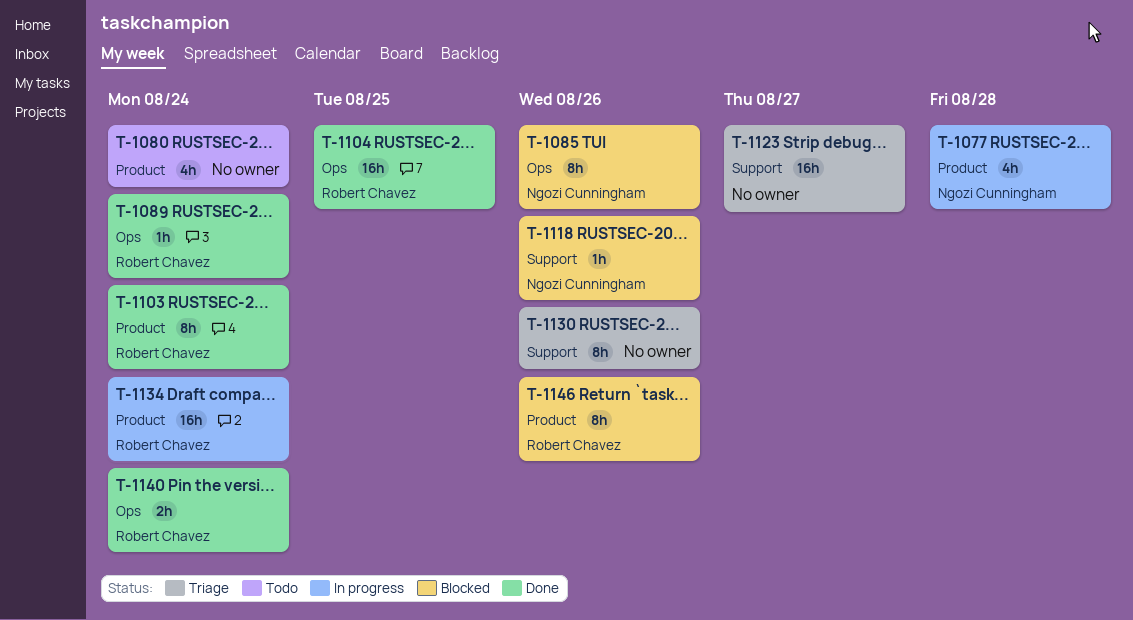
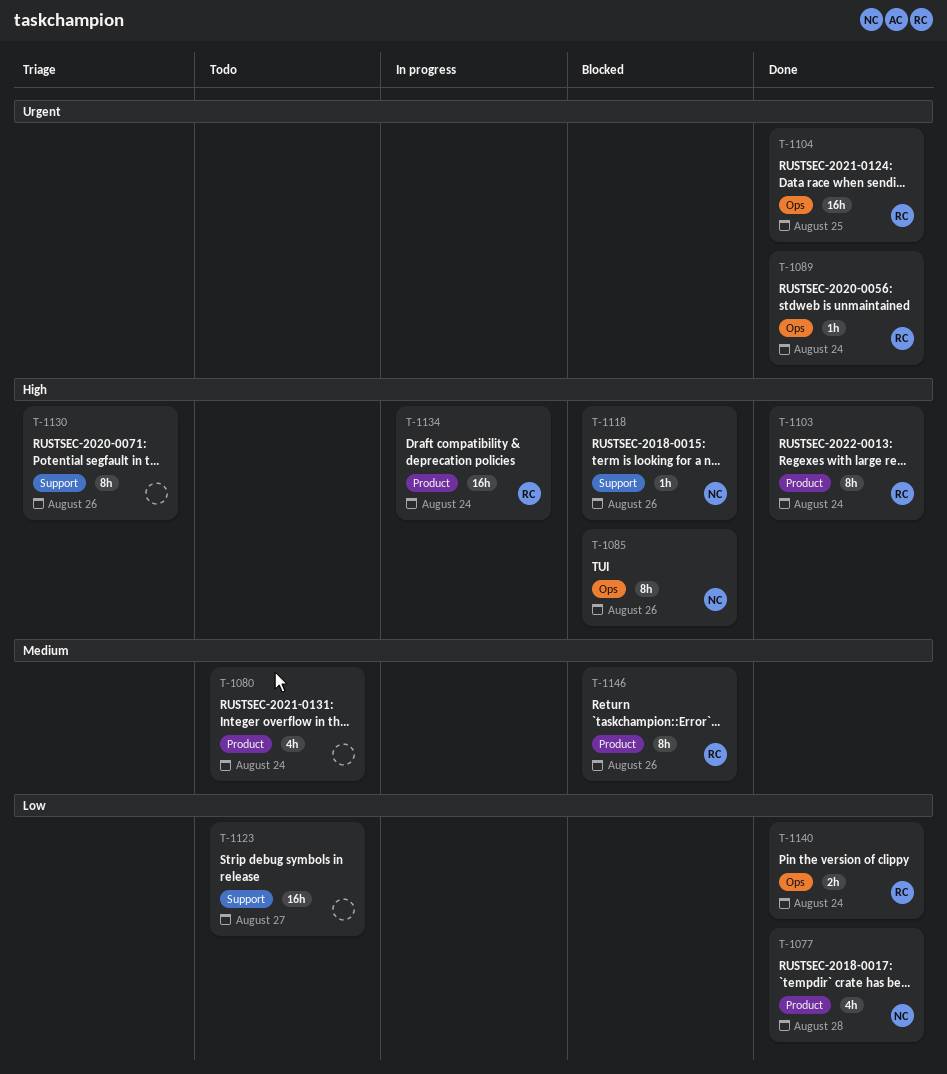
T-1077, status: In progress -> Done
T-1123, status: Triage -> Todo

